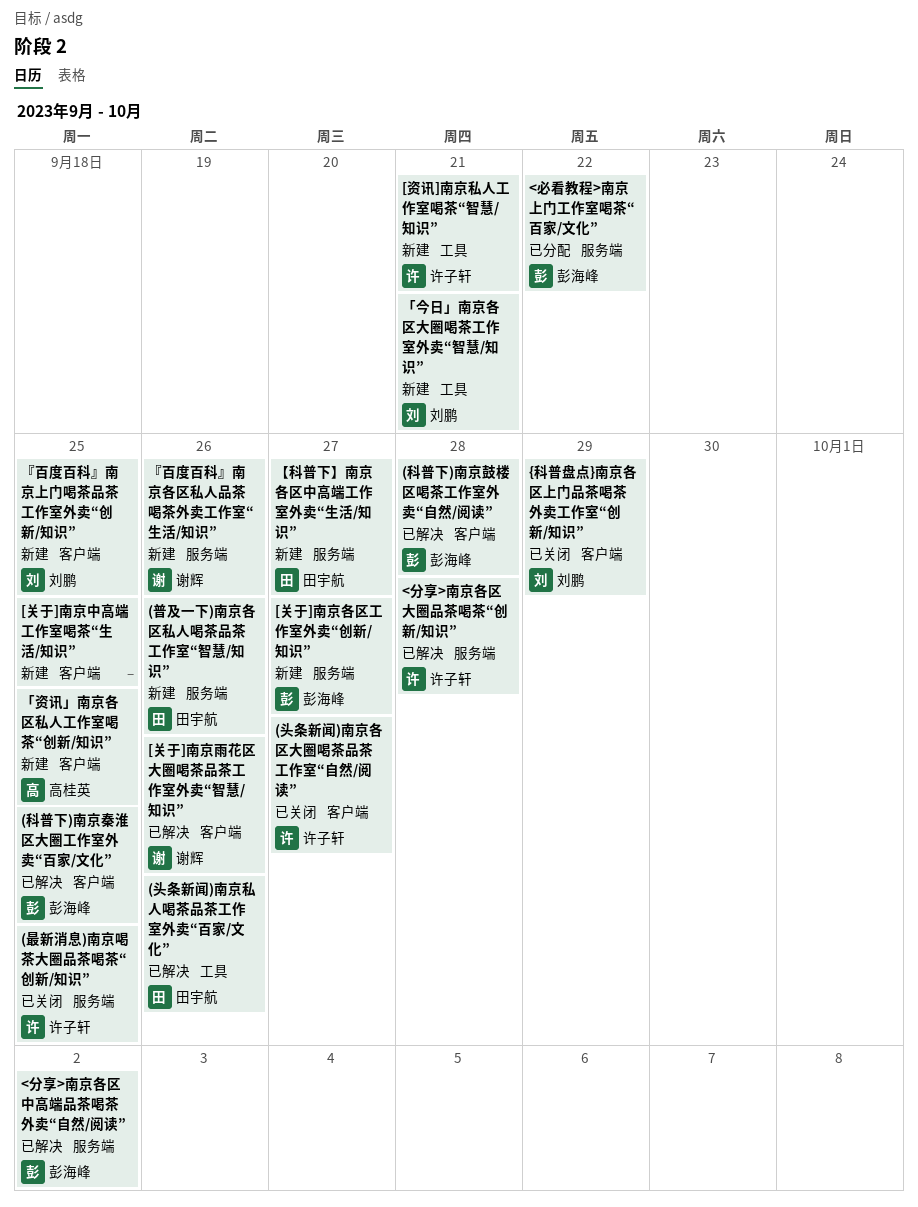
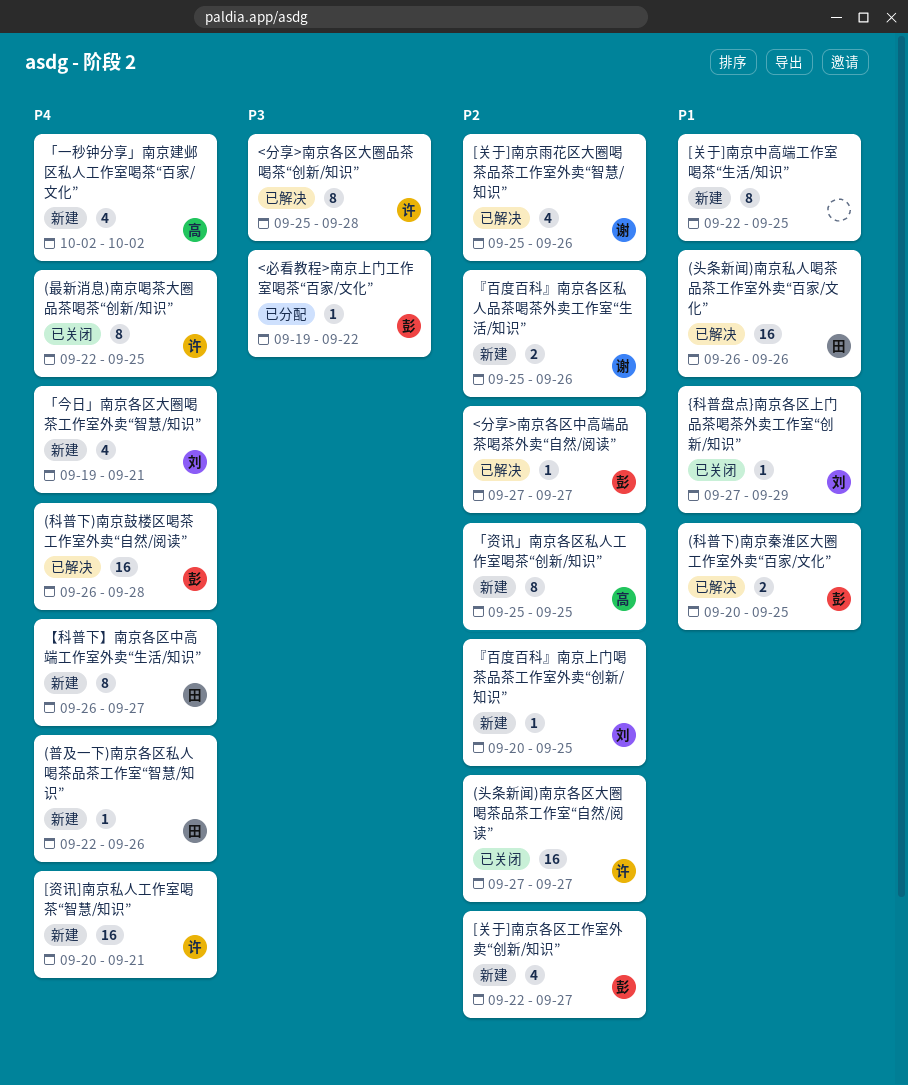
<分享>南京各区中高端品茶喝茶外卖“自然/阅读”, due: Oct 2 -> Sep 27
「一秒钟分享」南京建邺区私人工作室喝茶“百家/文化”: none -> present

